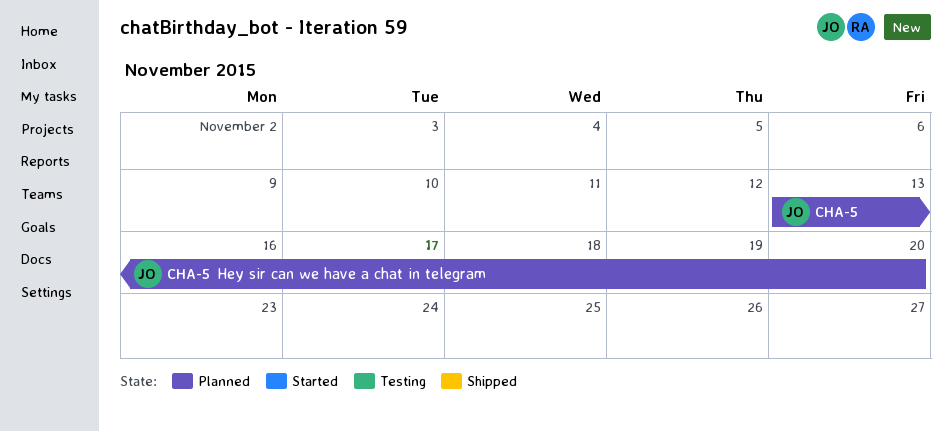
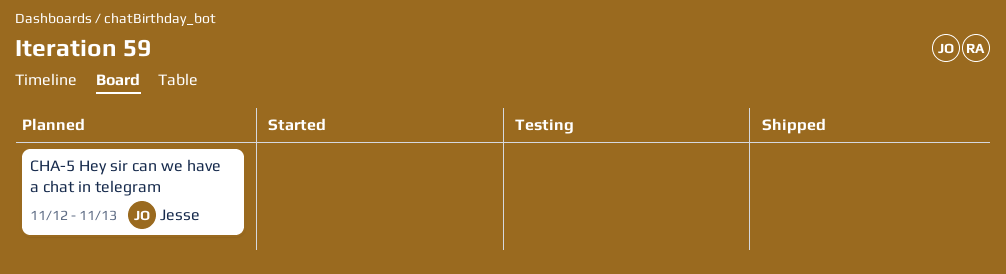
CHA-5, start: Nov 13 -> Nov 12
CHA-5, due: Nov 20 -> Nov 13

